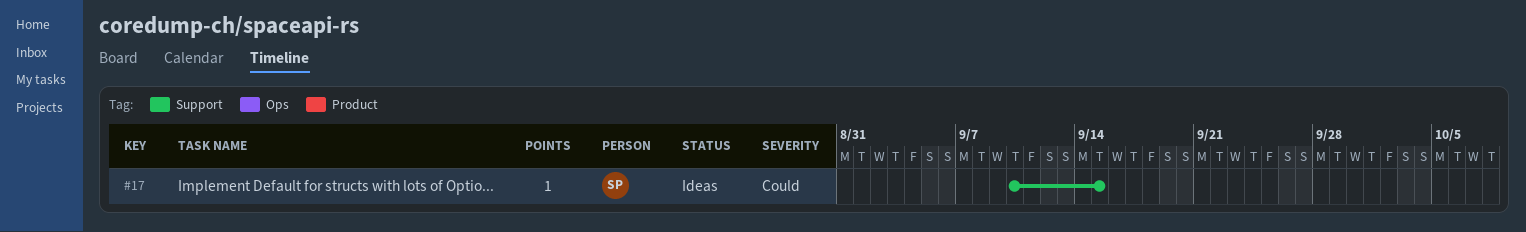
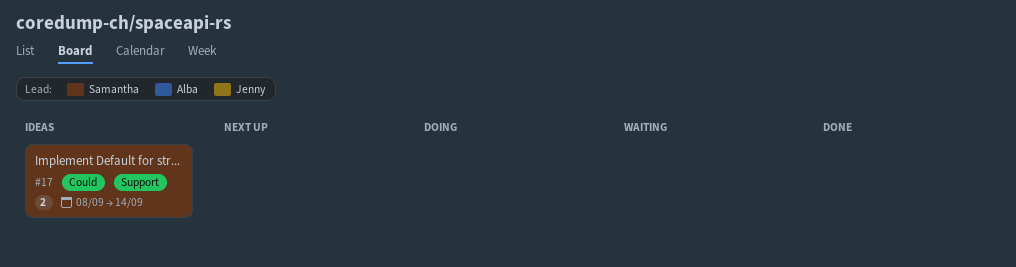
#17, estimate: 1 -> 2
#17, start: Sep 10 -> Sep 8
#17, due: Sep 15 -> Sep 14

